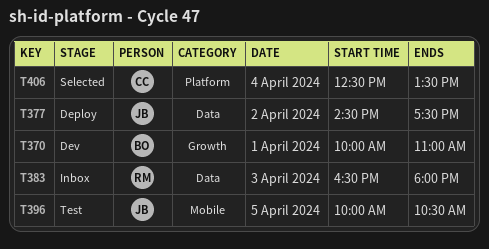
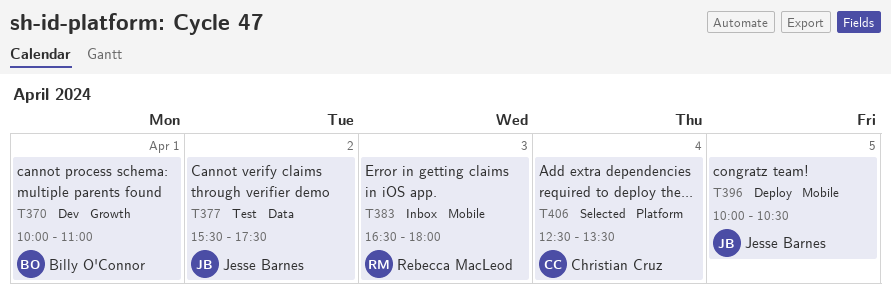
T377, status: Deploy -> Test
T377, begins: 14:30 -> 15:30
T383, label: Data -> Mobile
T396, status: Test -> Deploy

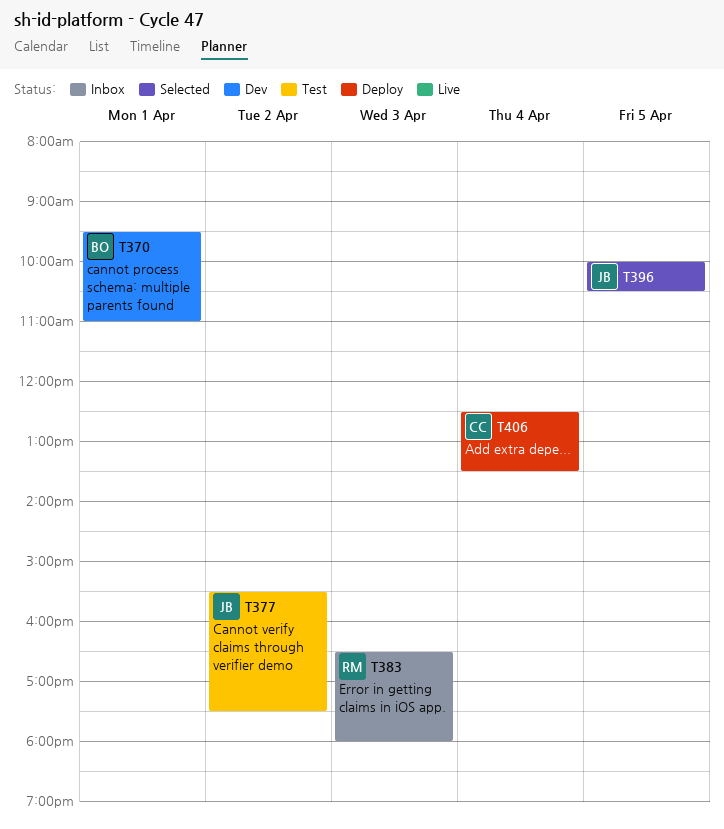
T370, begins: 10:00 -> 09:30
T396, status: Deploy -> Selected
T406, status: Selected -> Deploy

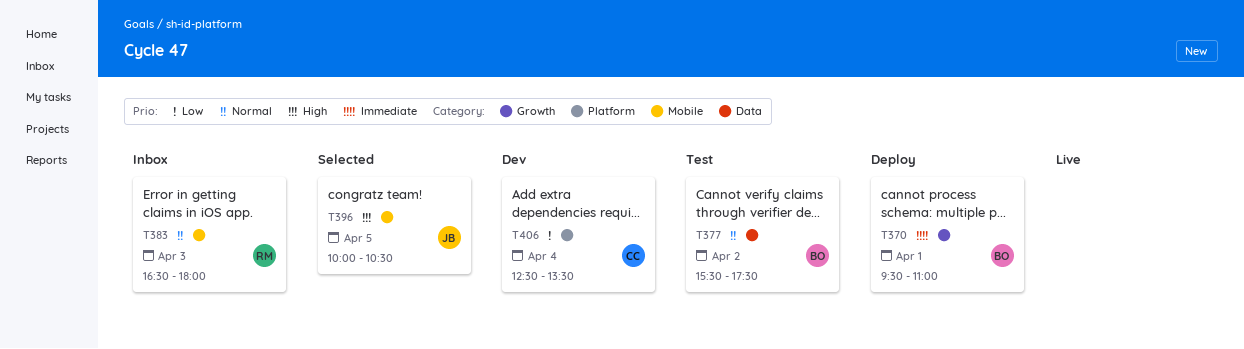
T370, status: Dev -> Deploy
T377, owner: JB -> BO
T406, status: Deploy -> Dev

